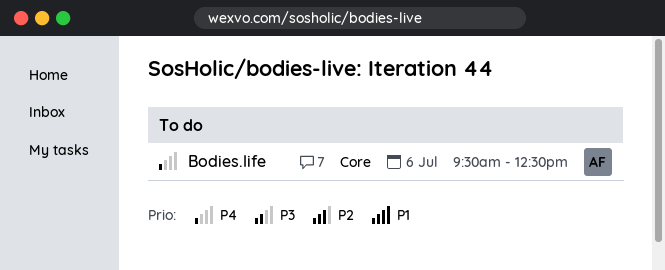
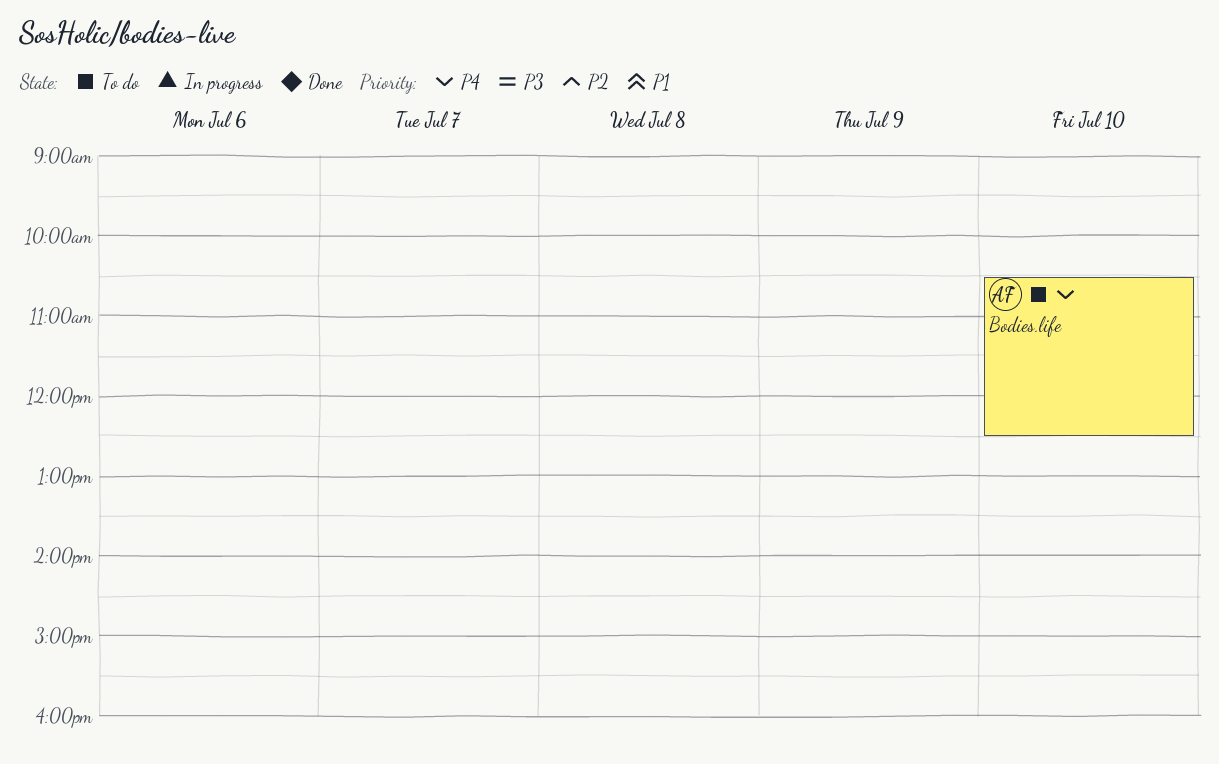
Bodies.life, day: Jul 6 -> Jul 10
Bodies.life, begins: 09:30 -> 10:30

